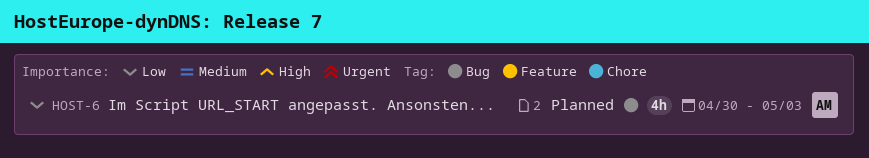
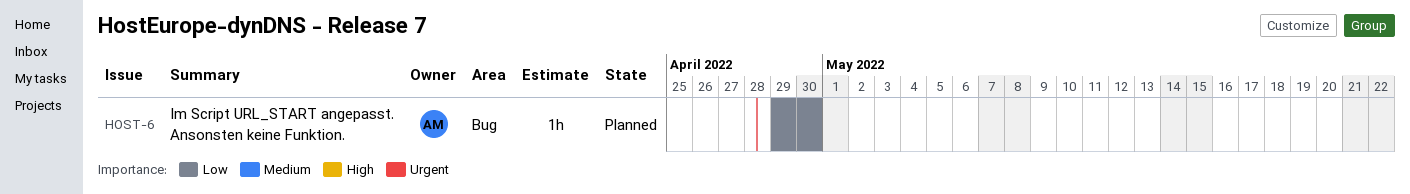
HOST-6, estimate: 4h -> 1h
HOST-6, start: Apr 30 -> Apr 29
HOST-6, due: May 3 -> Apr 30

